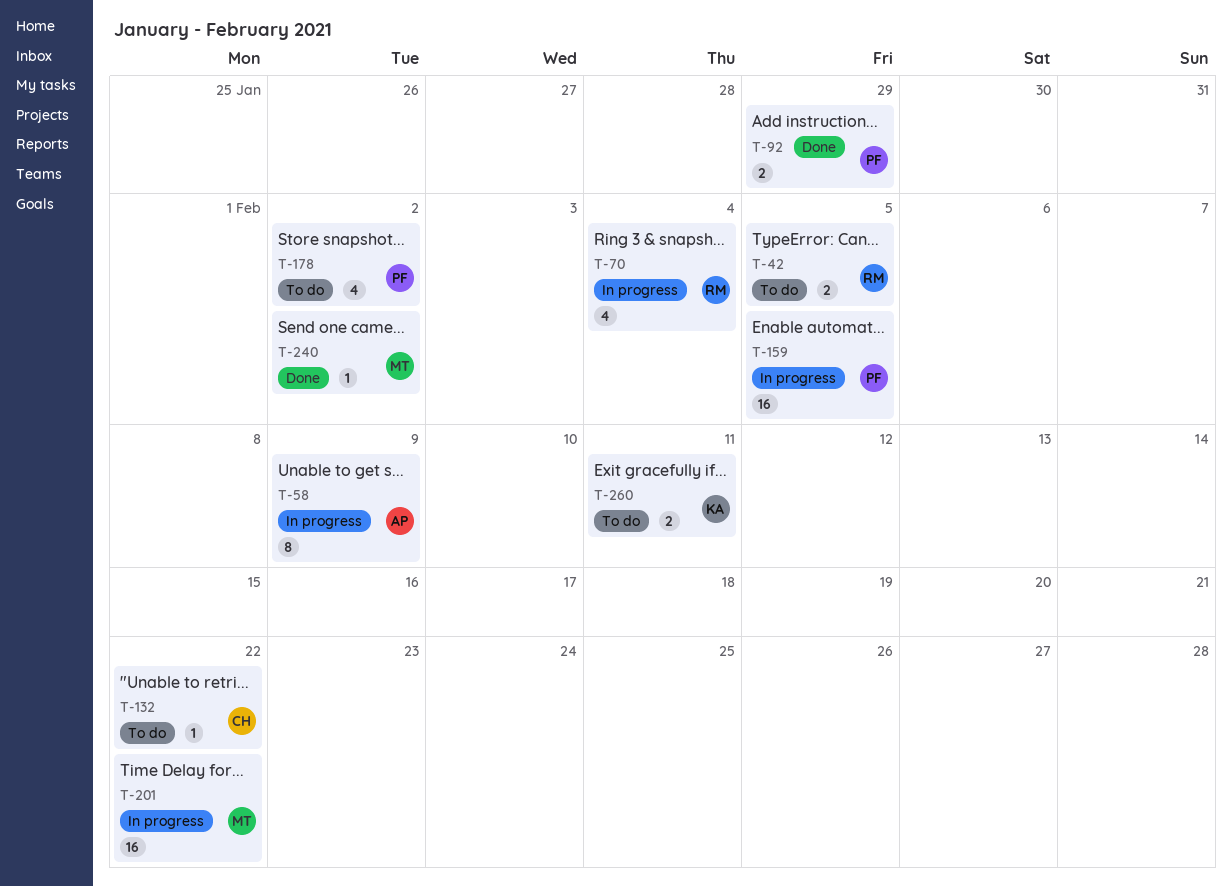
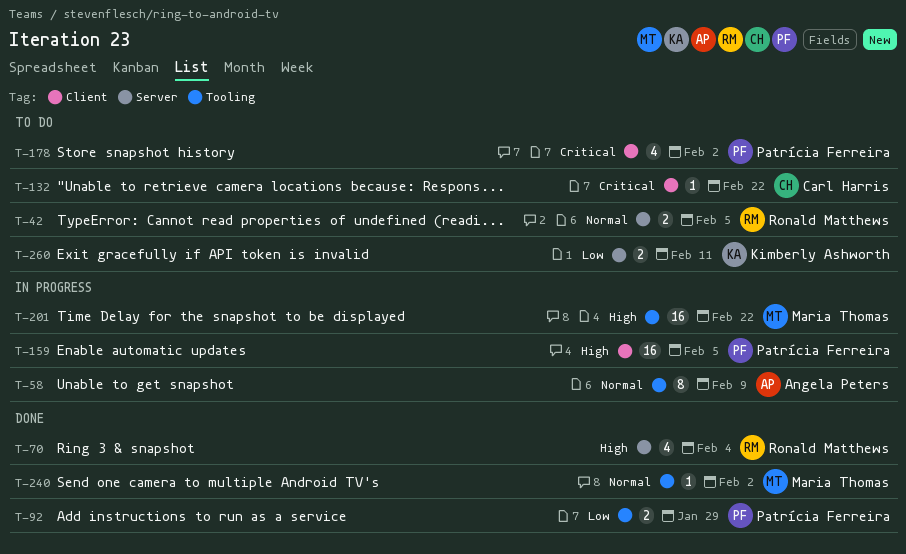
T-70, status: In progress -> Done

